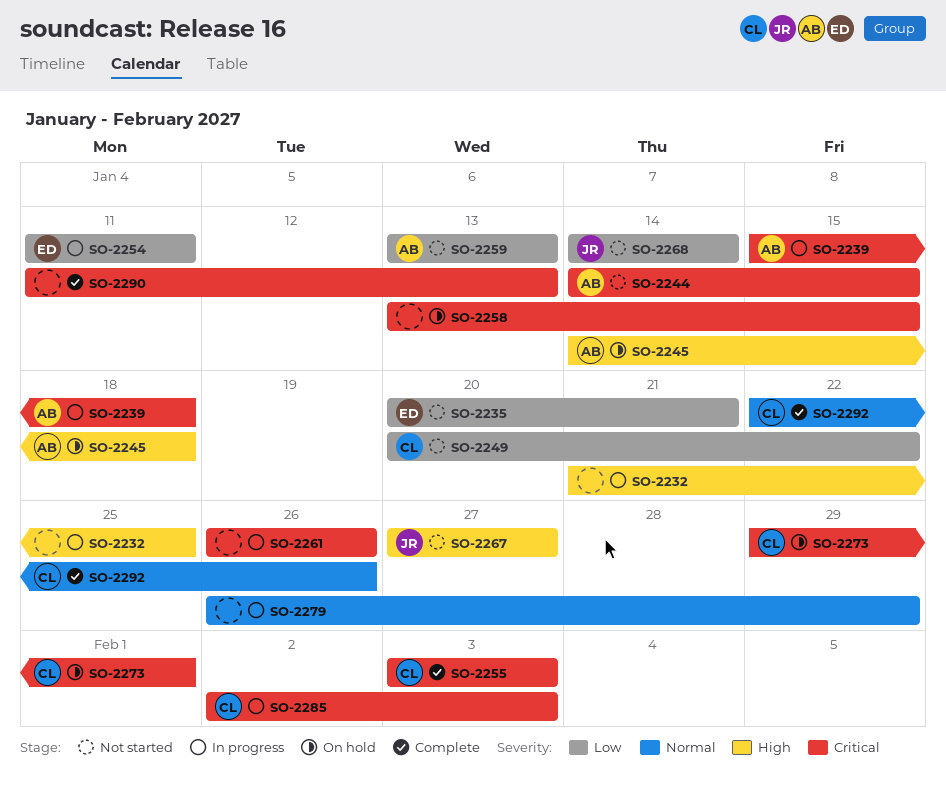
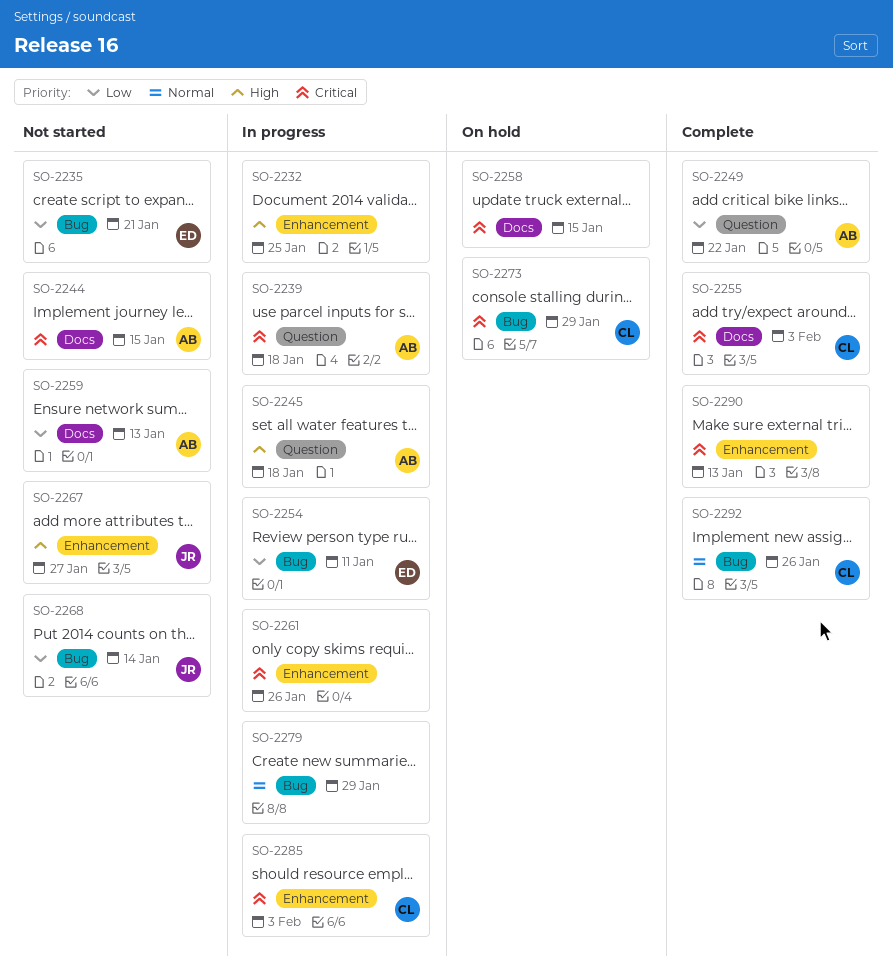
SO-2245, status: On hold -> In progress
SO-2249, status: Not started -> Complete
SO-2249, owner: CL -> AB
SO-2273, due: Feb 1 -> Jan 29

